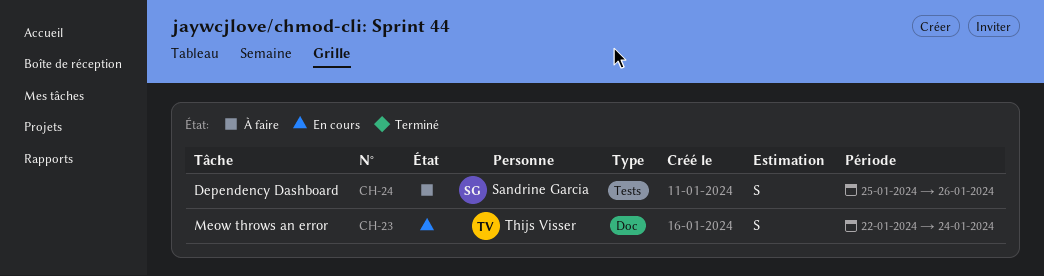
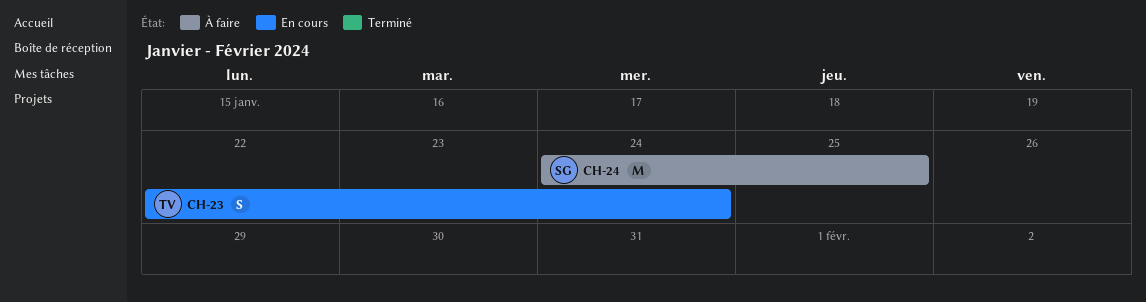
CH-24, estimate: S -> M
CH-24, start: Jan 25 -> Jan 24
CH-24, due: Jan 26 -> Jan 25

